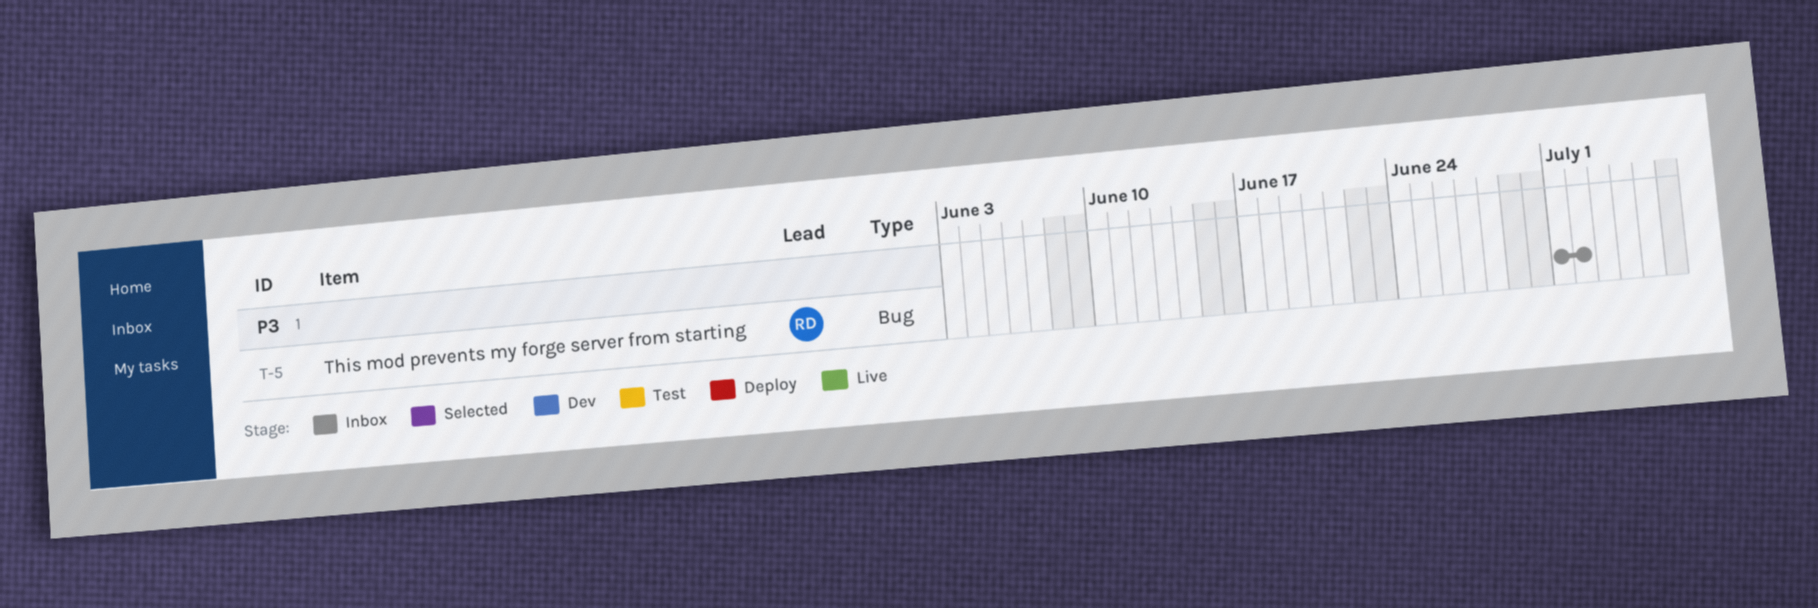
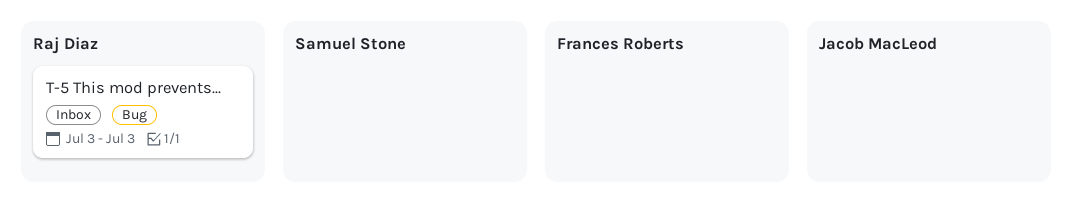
T-5, start: Jul 1 -> Jul 3
T-5, due: Jul 2 -> Jul 3

